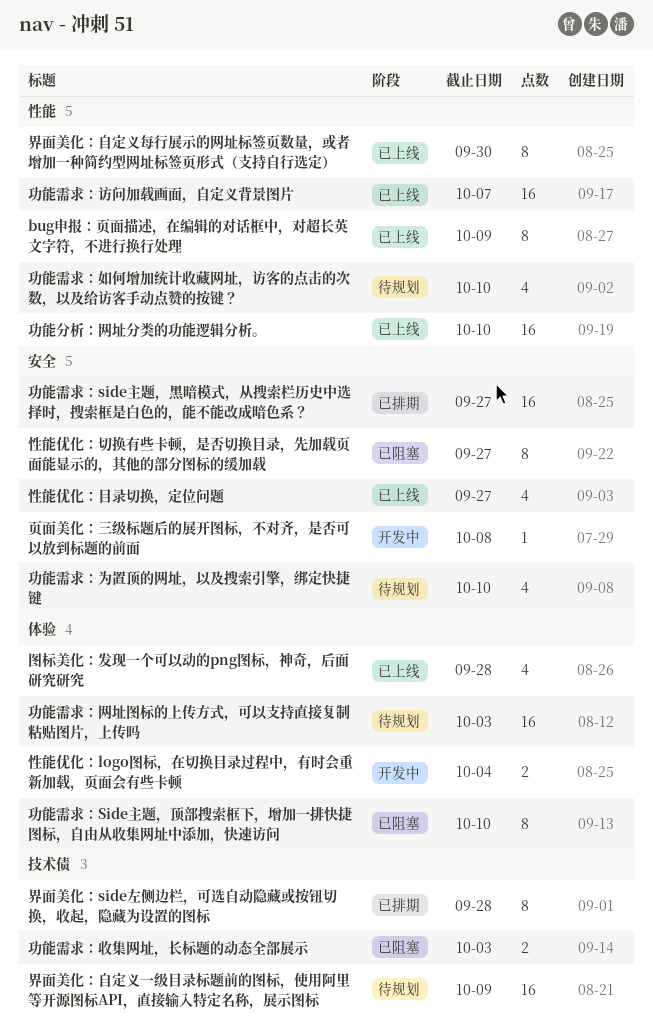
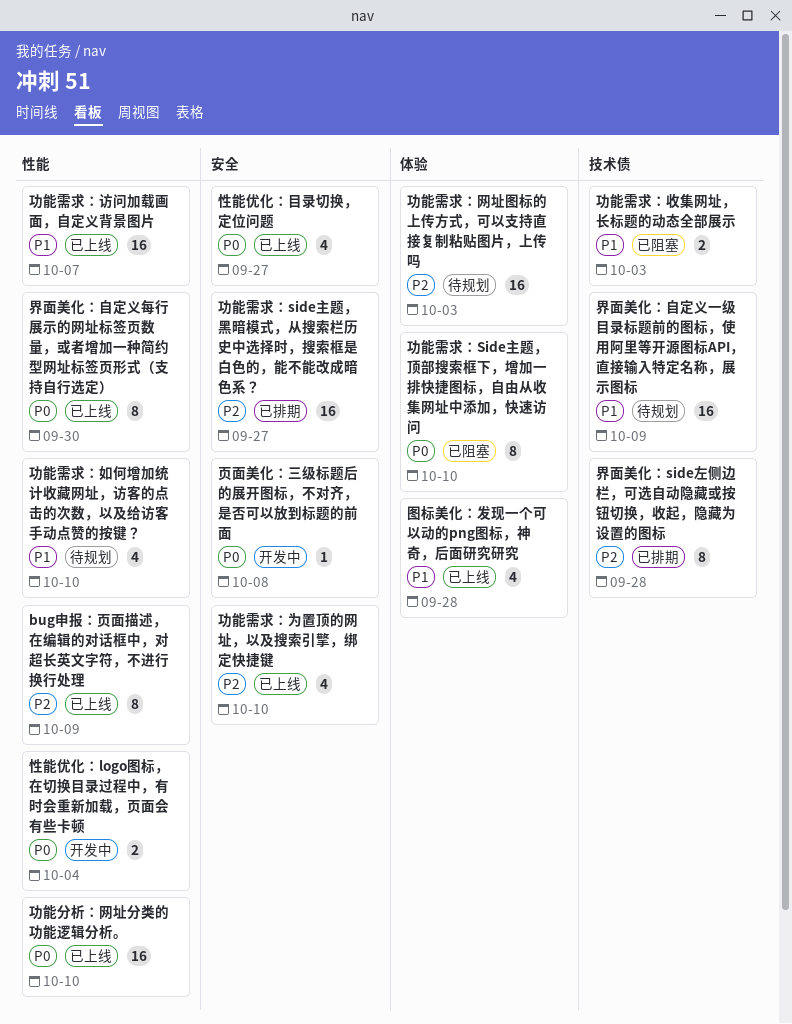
功能需求：为置顶的网址，以及搜索引擎，绑定快捷键, status: 待规划 -> 已上线
性能优化：logo图标，在切换目录过程中，有时会重新加载，页面会有些卡顿, label: 体验 -> 性能
性能优化：切换有些卡顿，是否切换目录，先加载页面能显示的，其他的部分图标的缓加载: present -> none

